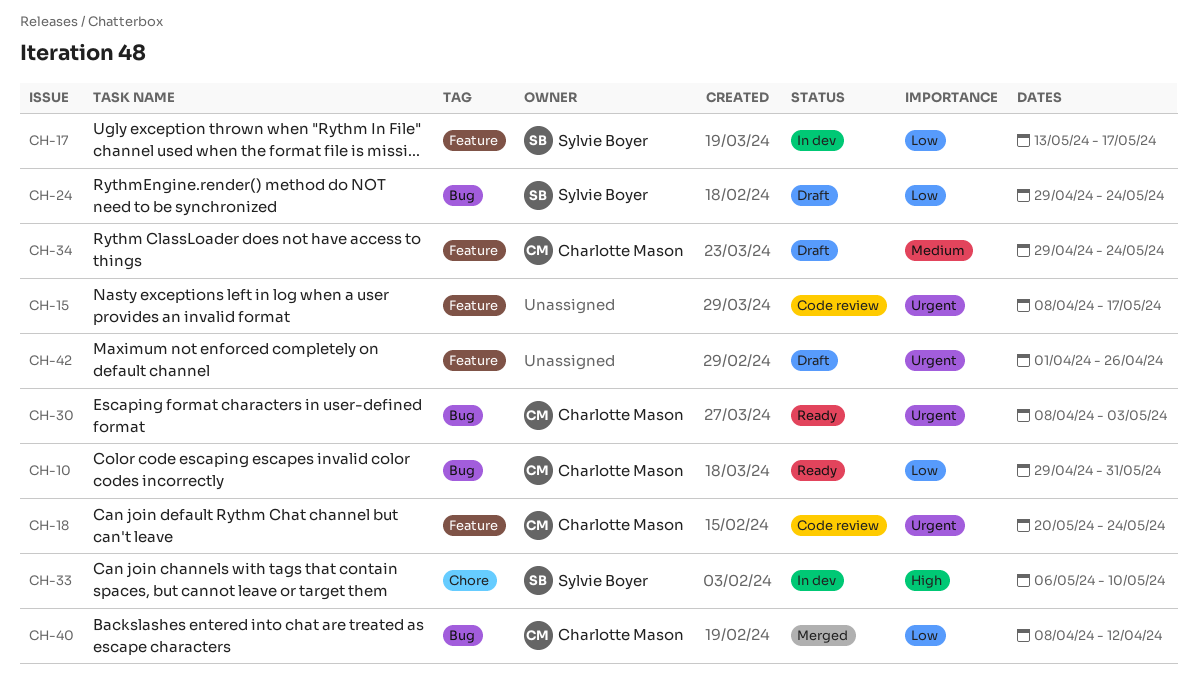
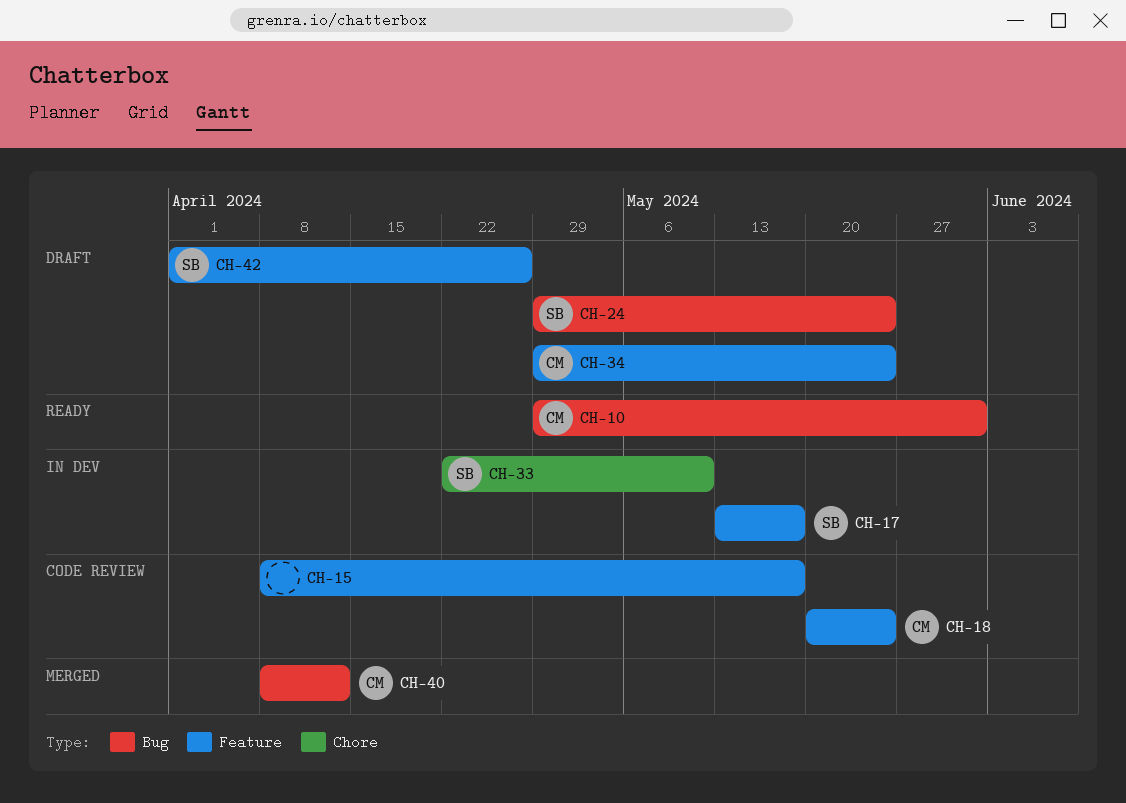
CH-30: present -> none
CH-33, start: May 6 -> Apr 22
CH-42, owner: none -> Sylvie Boyer

